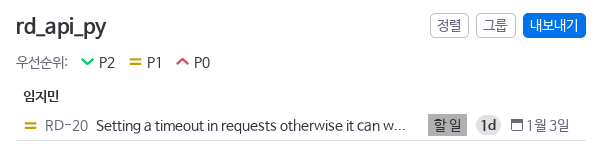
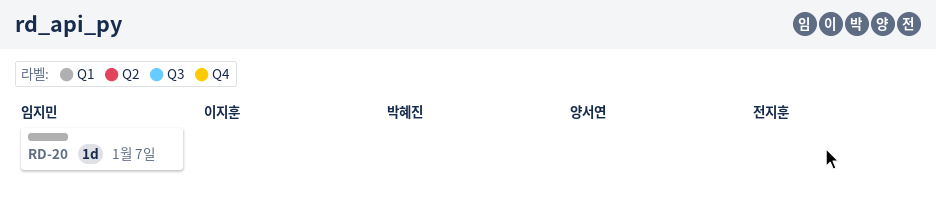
RD-20, due: Jan 3 -> Jan 7

